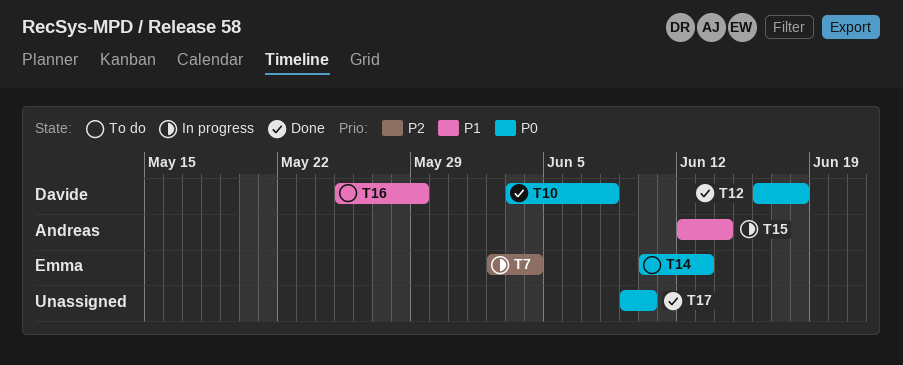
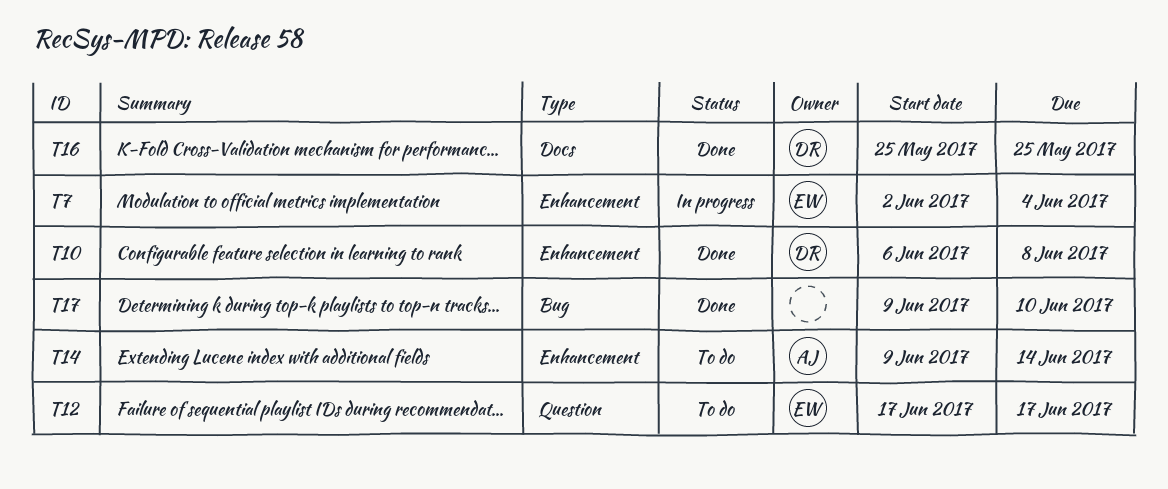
T10, start: Jun 3 -> Jun 6
T12, status: Done -> To do
T12, owner: Davide -> Emma
T12, start: Jun 16 -> Jun 17
T12, due: Jun 18 -> Jun 17
T14, owner: Emma -> Andreas
T14, start: Jun 10 -> Jun 9
T14, due: Jun 13 -> Jun 14
T15: present -> none
T16, status: To do -> Done
T16, due: May 29 -> May 25

